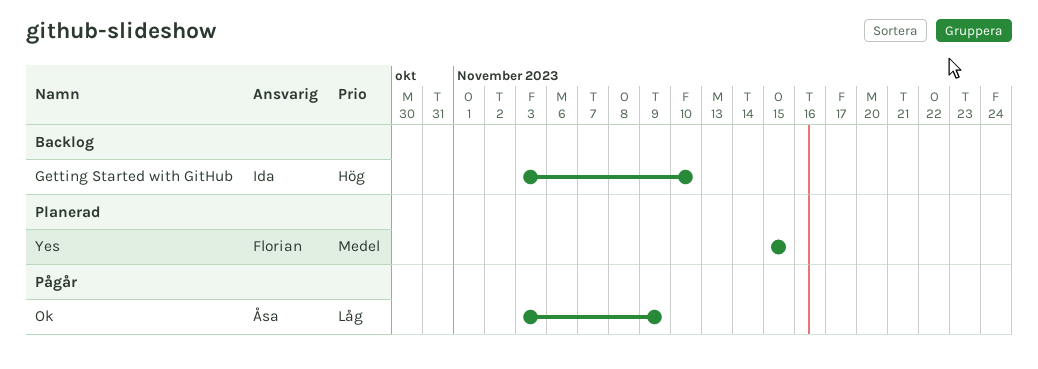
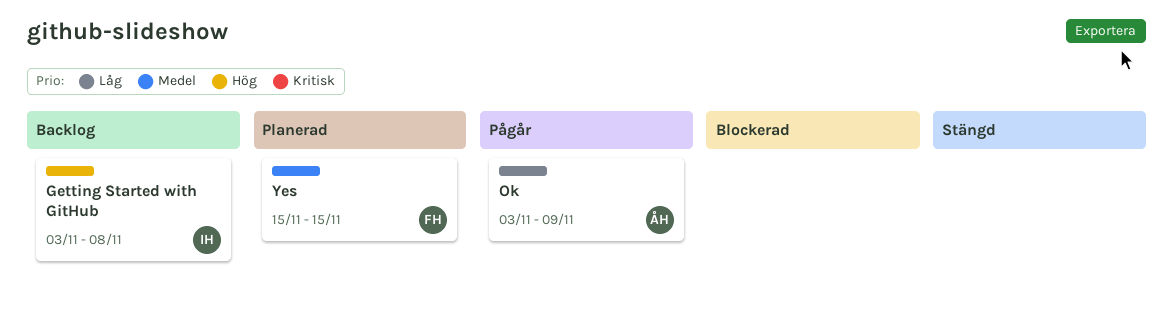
Getting Started with GitHub, due: Nov 10 -> Nov 8

